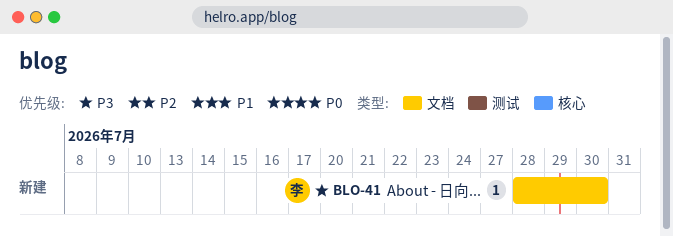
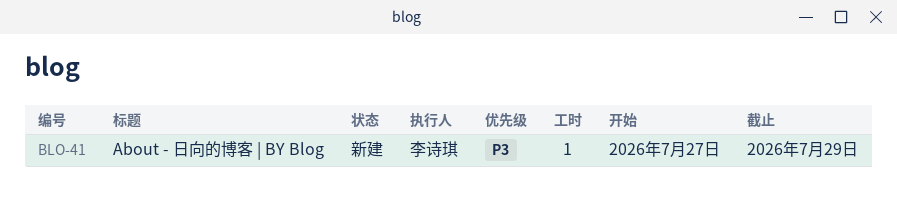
BLO-41, start: Jul 28 -> Jul 27
BLO-41, due: Jul 30 -> Jul 29

